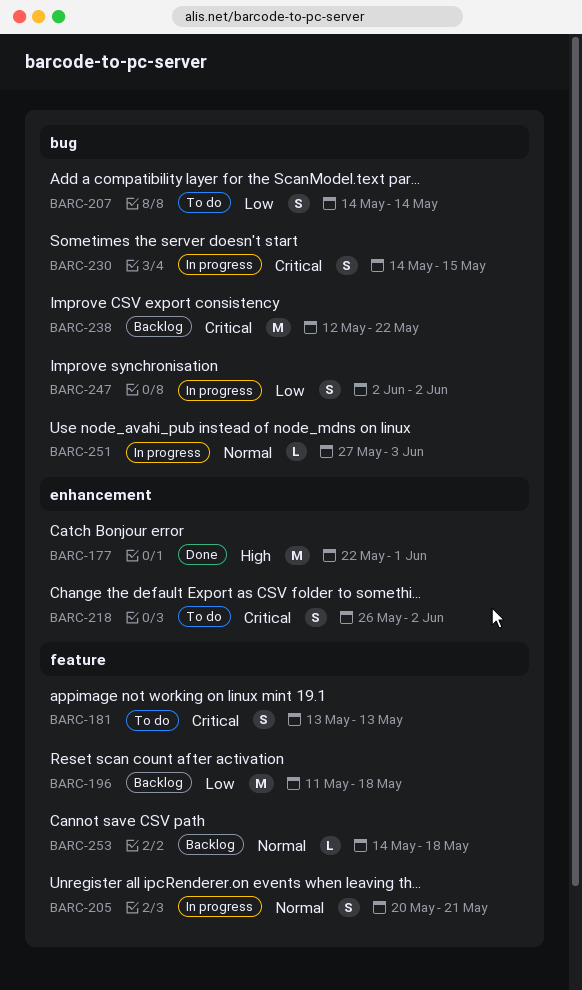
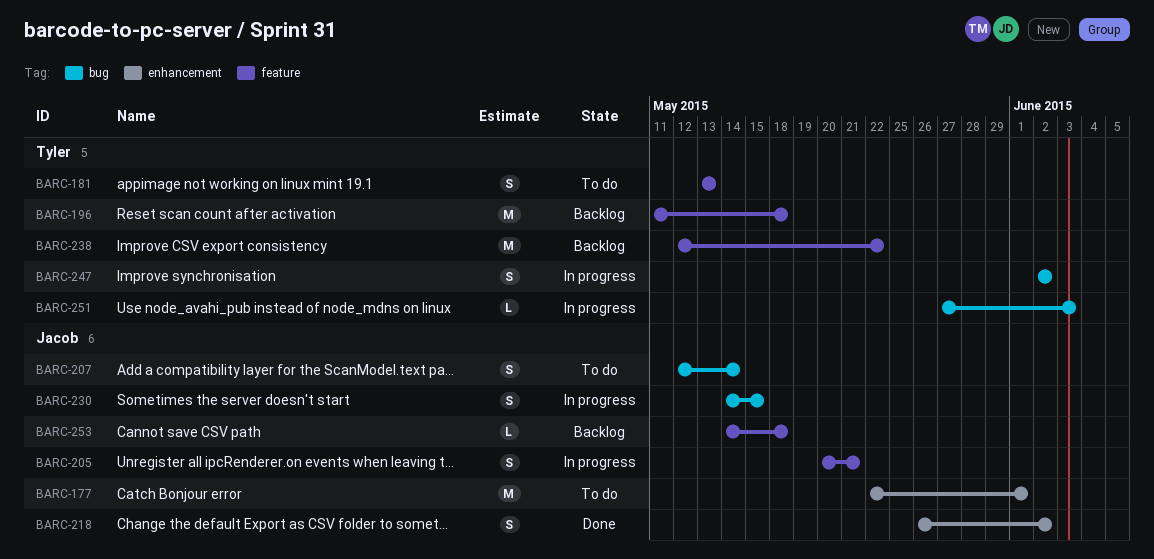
BARC-177, status: Done -> To do
BARC-207, start: May 14 -> May 12
BARC-218, status: To do -> Done
BARC-238, label: bug -> feature

